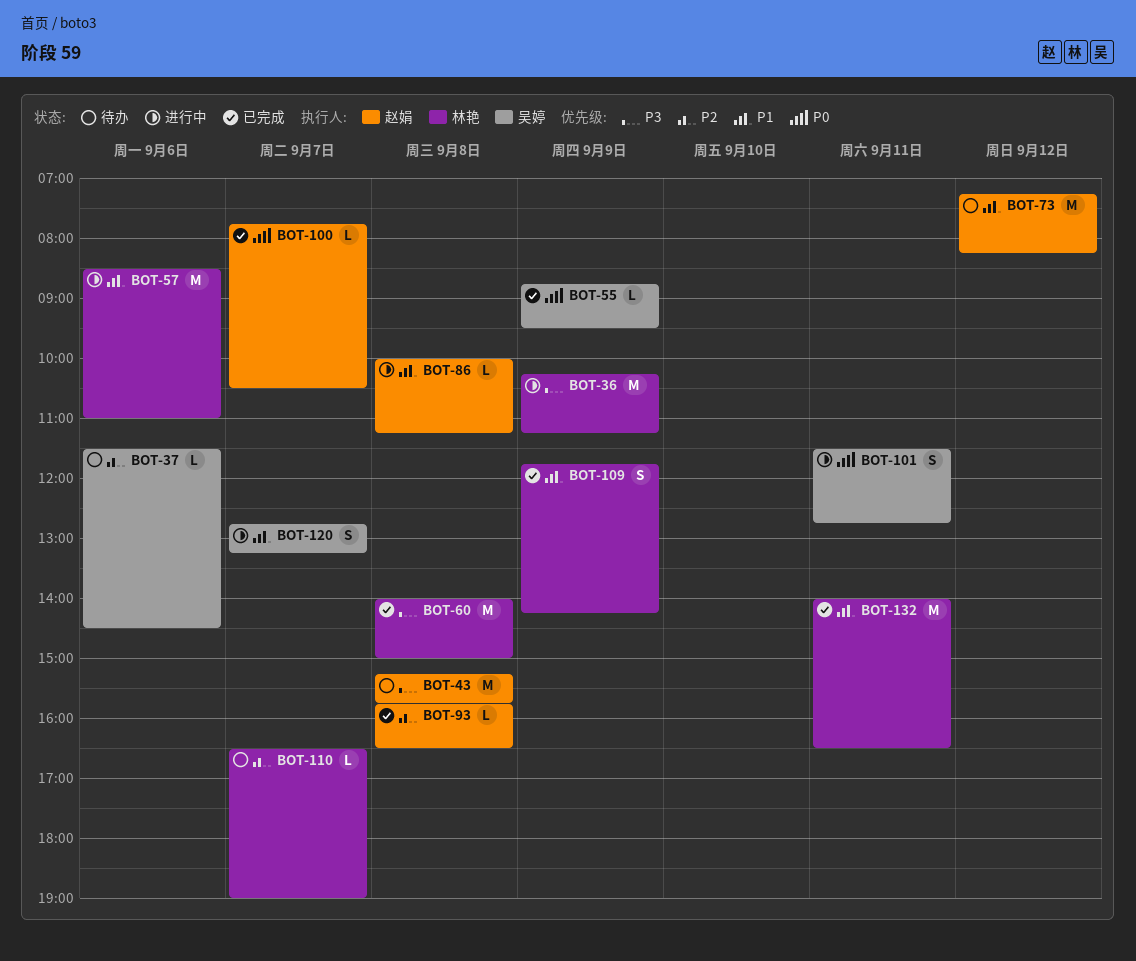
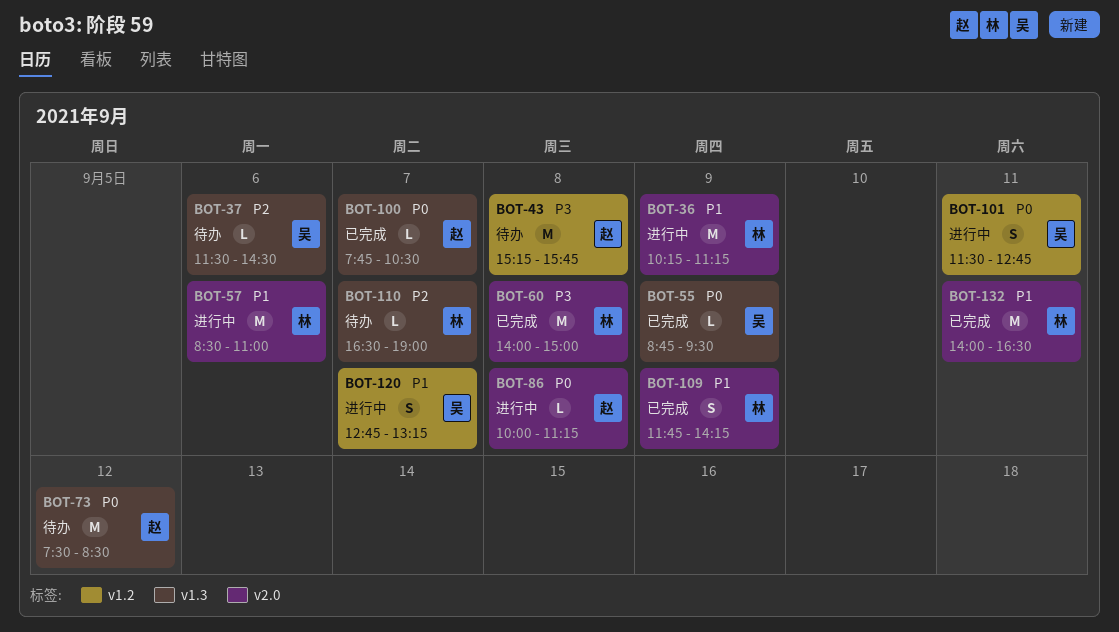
BOT-36, priority: P3 -> P1
BOT-73, priority: P1 -> P0
BOT-73, begins: 07:15 -> 07:30
BOT-73, ends: 08:15 -> 08:30
BOT-86, priority: P1 -> P0
BOT-93: present -> none

